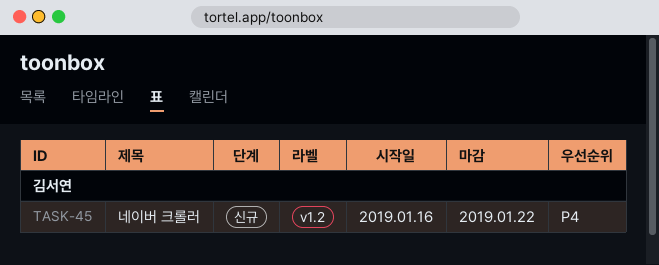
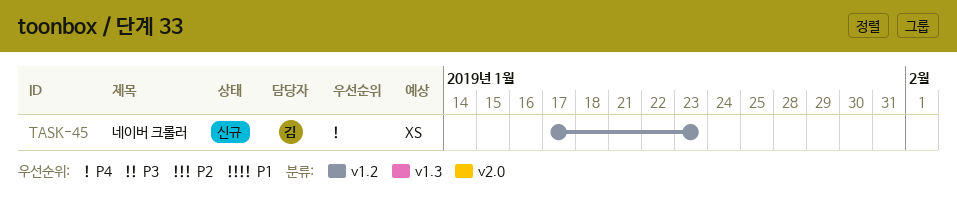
TASK-45, start: Jan 16 -> Jan 17
TASK-45, due: Jan 22 -> Jan 23

